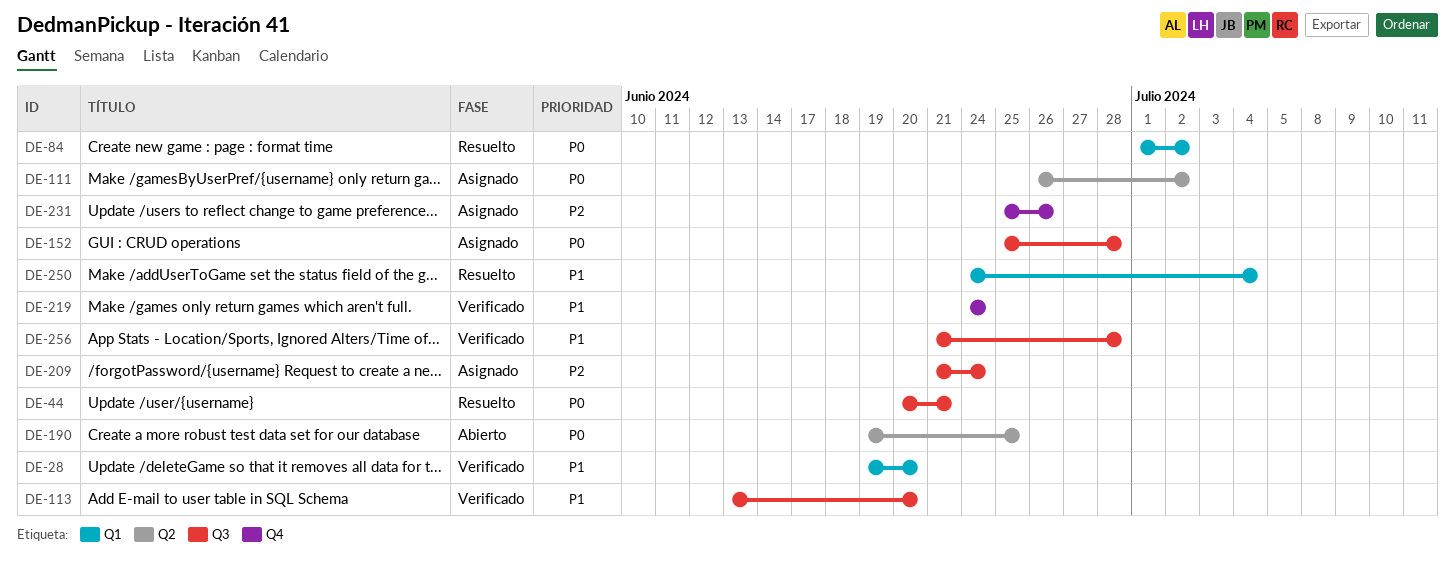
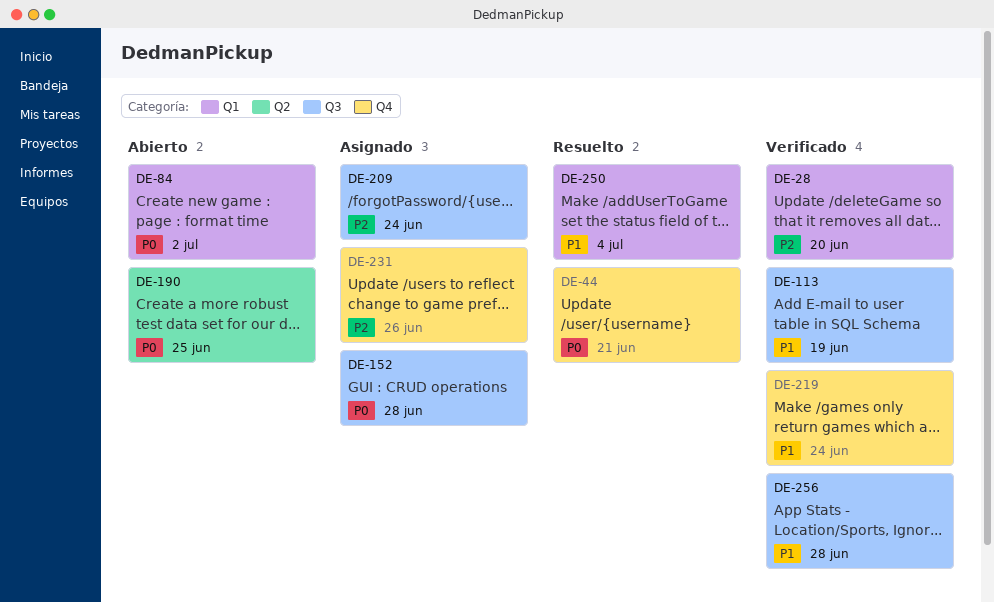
DE-28, priority: P1 -> P2
DE-44, label: Q3 -> Q4
DE-84, status: Resuelto -> Abierto
DE-111: present -> none
DE-113, due: Jun 20 -> Jun 19

